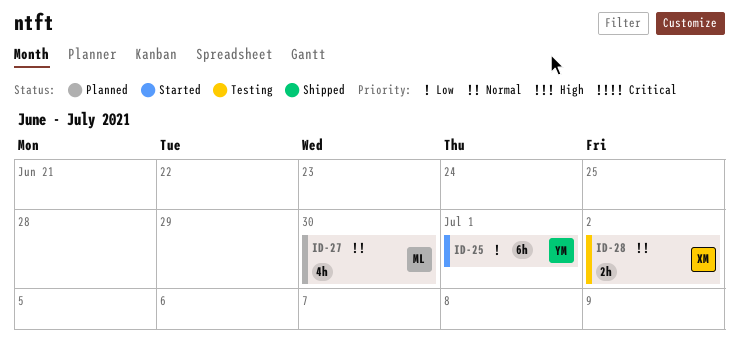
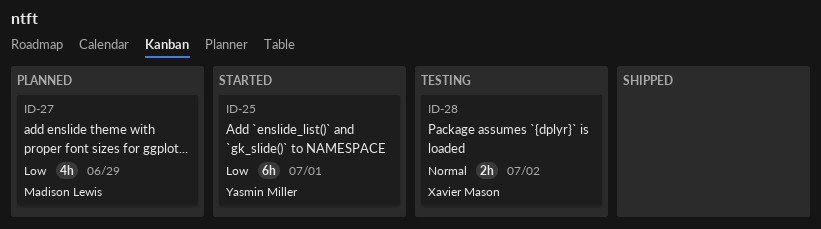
ID-27, priority: Normal -> Low
ID-27, due: Jun 30 -> Jun 29

